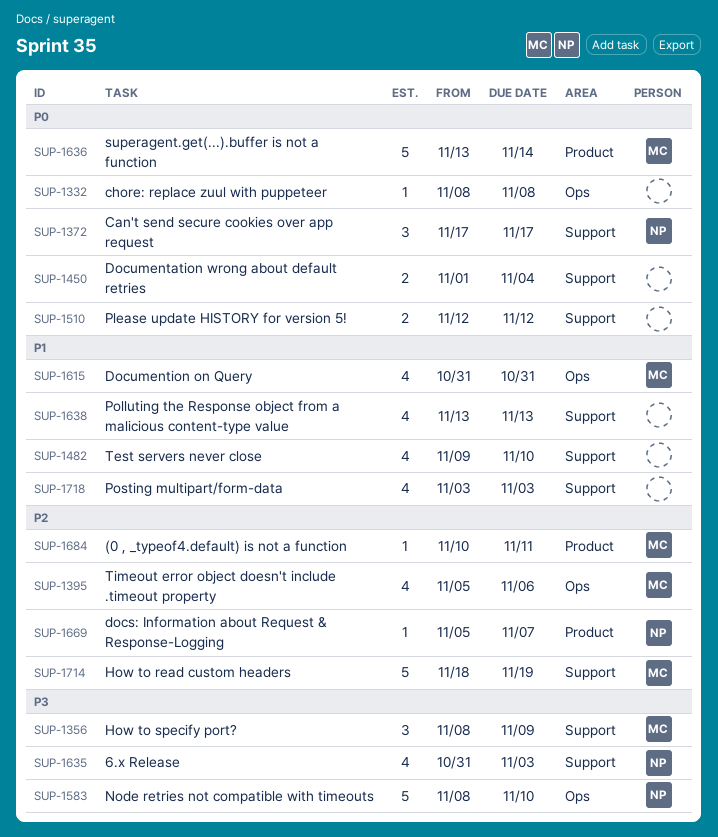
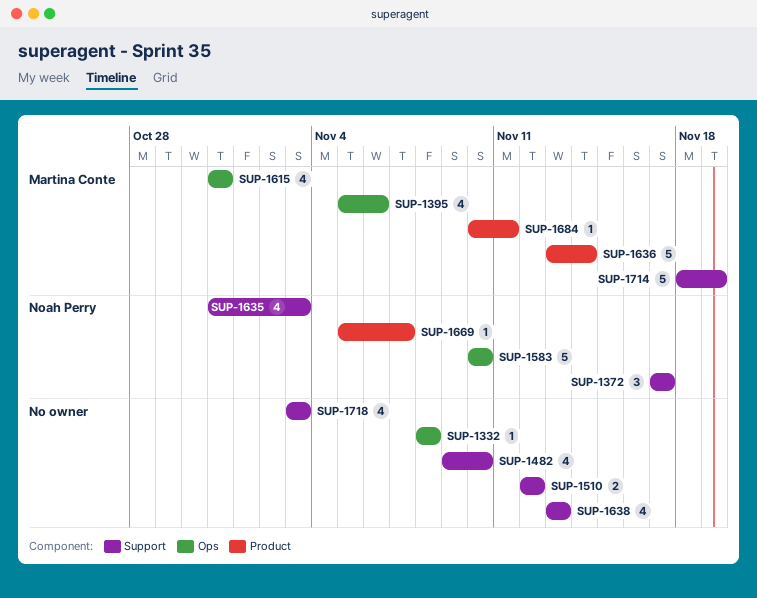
SUP-1356: present -> none
SUP-1450: present -> none
SUP-1583, start: Nov 8 -> Nov 10

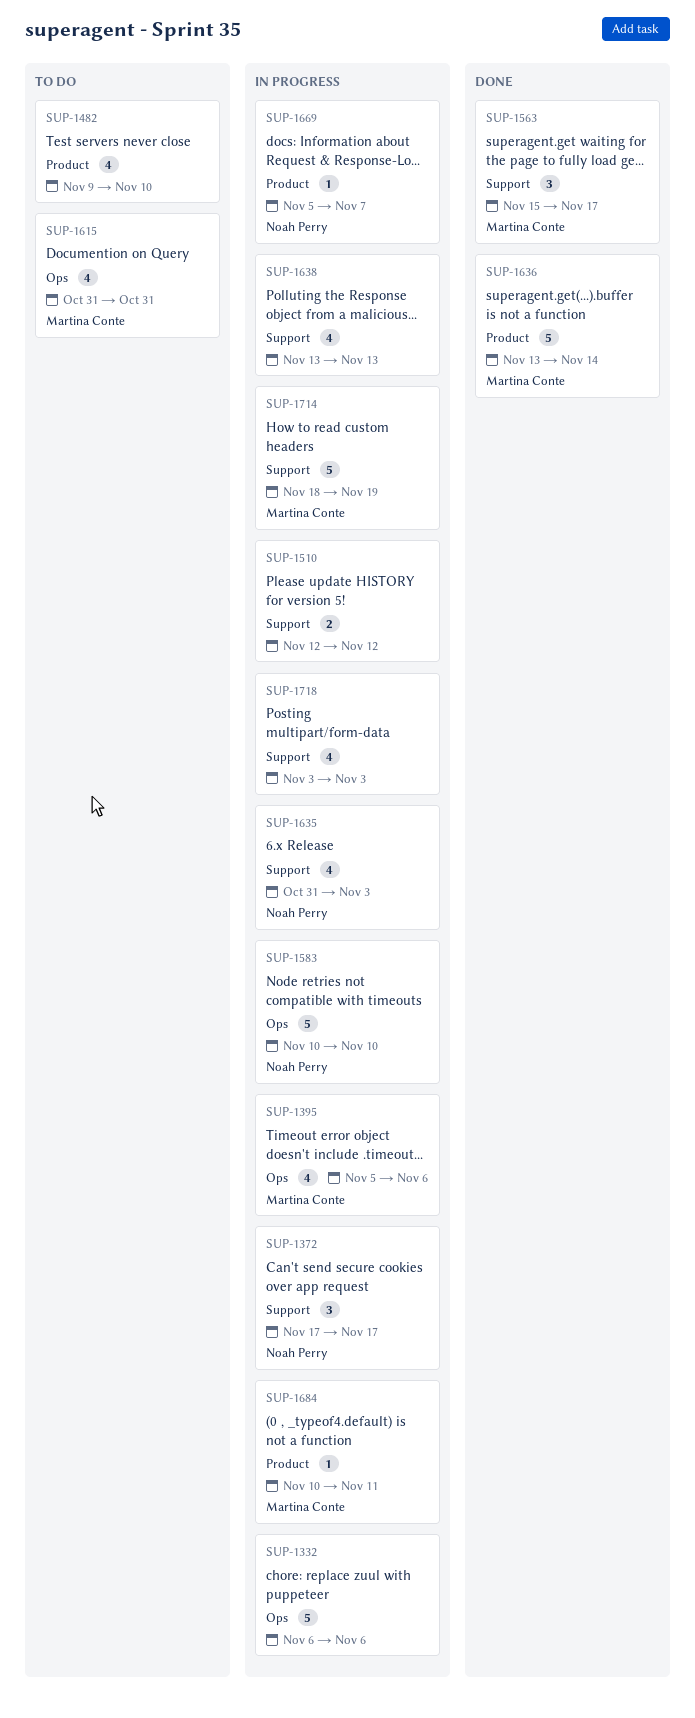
SUP-1332, estimate: 1 -> 5
SUP-1332, start: Nov 8 -> Nov 6
SUP-1332, due: Nov 8 -> Nov 6
SUP-1482, label: Support -> Product
SUP-1563: none -> present

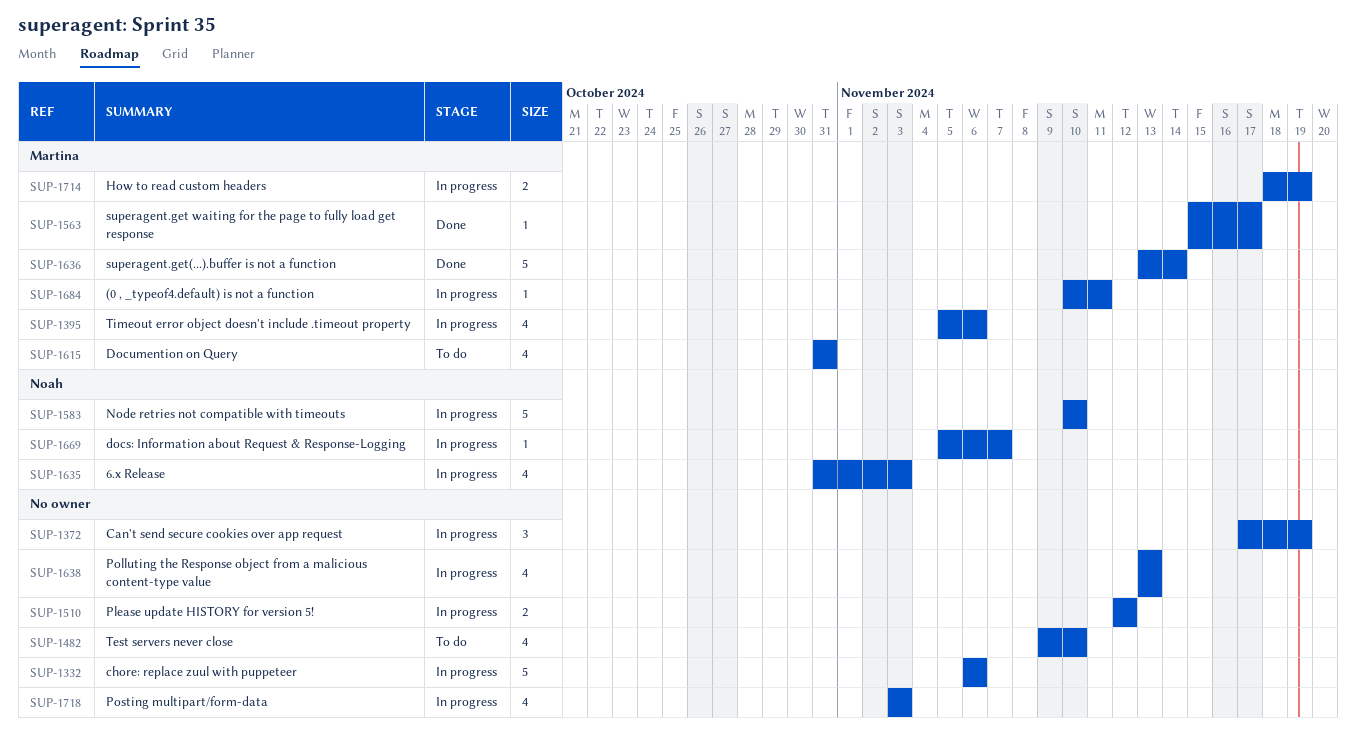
SUP-1372, owner: Noah Perry -> none
SUP-1372, due: Nov 17 -> Nov 19
SUP-1563, estimate: 3 -> 1
SUP-1714, estimate: 5 -> 2

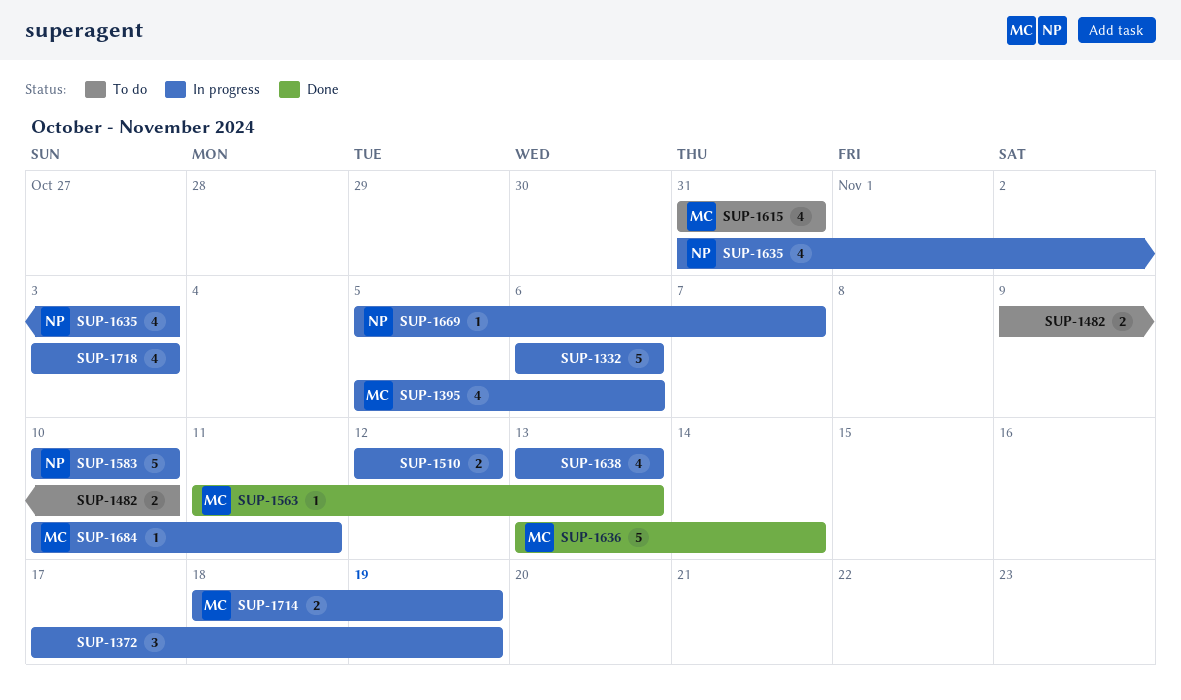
SUP-1482, estimate: 4 -> 2
SUP-1563, start: Nov 15 -> Nov 11
SUP-1563, due: Nov 17 -> Nov 13

